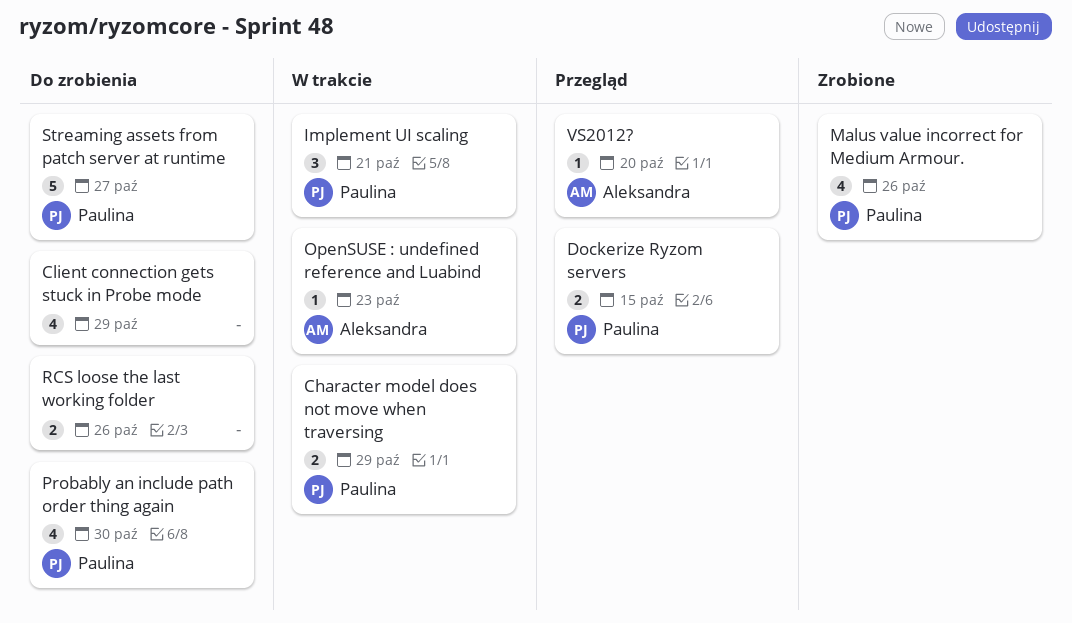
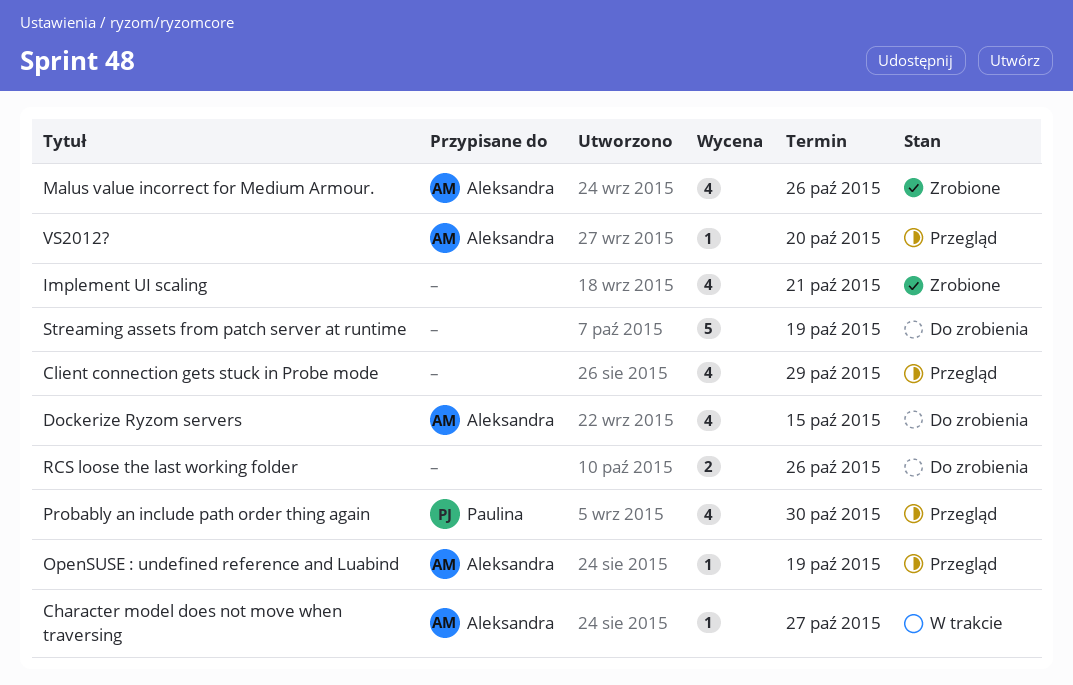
Character model does not move when traversing, owner: Paulina -> Aleksandra
Character model does not move when traversing, estimate: 2 -> 1
Character model does not move when traversing, due: Oct 29 -> Oct 27
Client connection gets stuck in Probe mode, status: Do zrobienia -> Przegląd
Dockerize Ryzom servers, status: Przegląd -> Do zrobienia
Dockerize Ryzom servers, owner: Paulina -> Aleksandra
Dockerize Ryzom servers, estimate: 2 -> 4
Implement UI scaling, status: W trakcie -> Zrobione
Implement UI scaling, owner: Paulina -> none
Implement UI scaling, estimate: 3 -> 4
Malus value incorrect for Medium Armour., owner: Paulina -> Aleksandra
OpenSUSE : undefined reference and Luabind, status: W trakcie -> Przegląd
OpenSUSE : undefined reference and Luabind, due: Oct 23 -> Oct 19
Probably an include path order thing again, status: Do zrobienia -> Przegląd
Streaming assets from patch server at runtime, owner: Paulina -> none
Streaming assets from patch server at runtime, due: Oct 27 -> Oct 19

